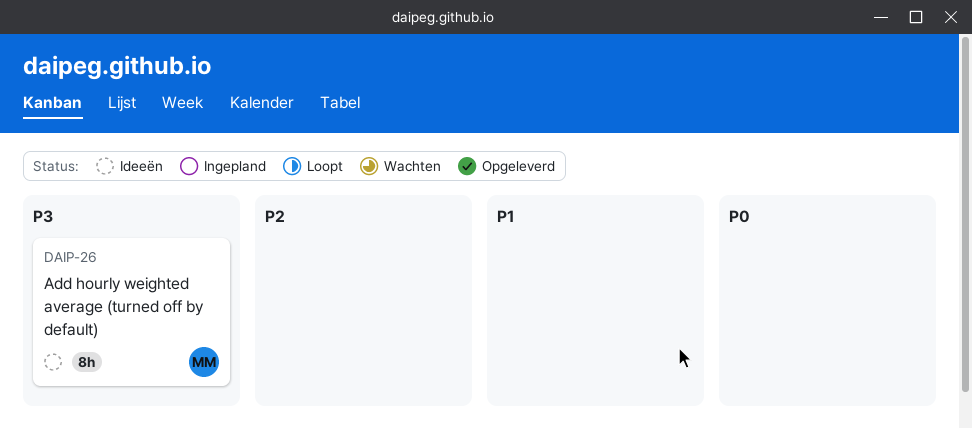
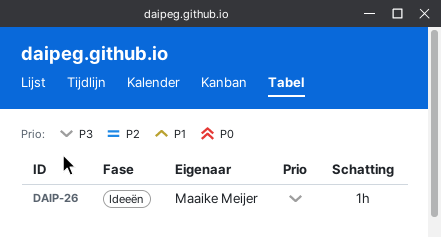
DAIP-26, estimate: 8h -> 1h

